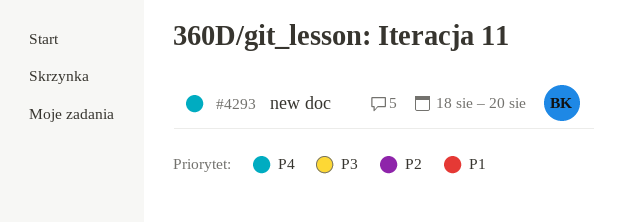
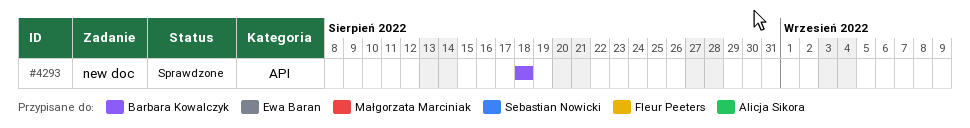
#4293, due: Aug 20 -> Aug 18

